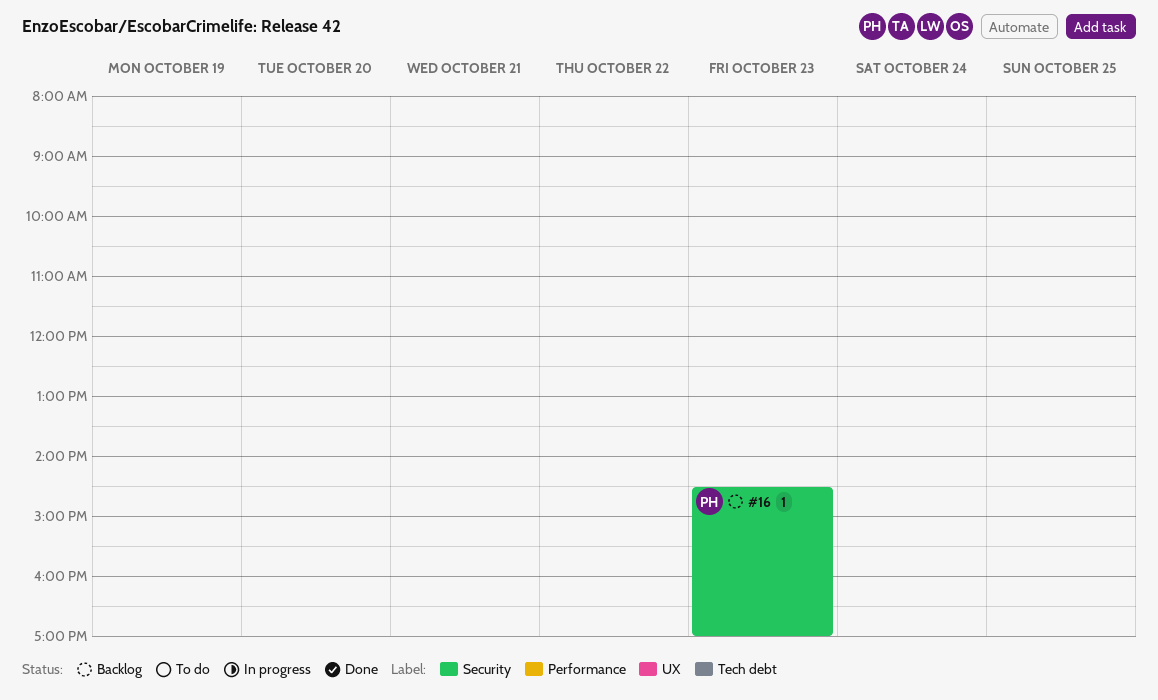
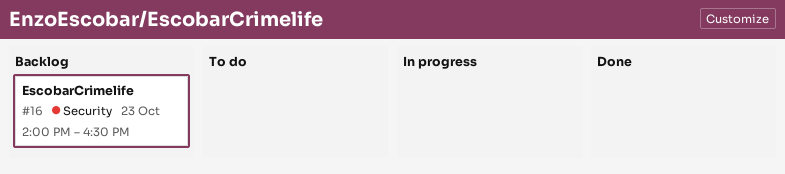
#16, begins: 14:30 -> 14:00
#16, ends: 17:00 -> 16:30

